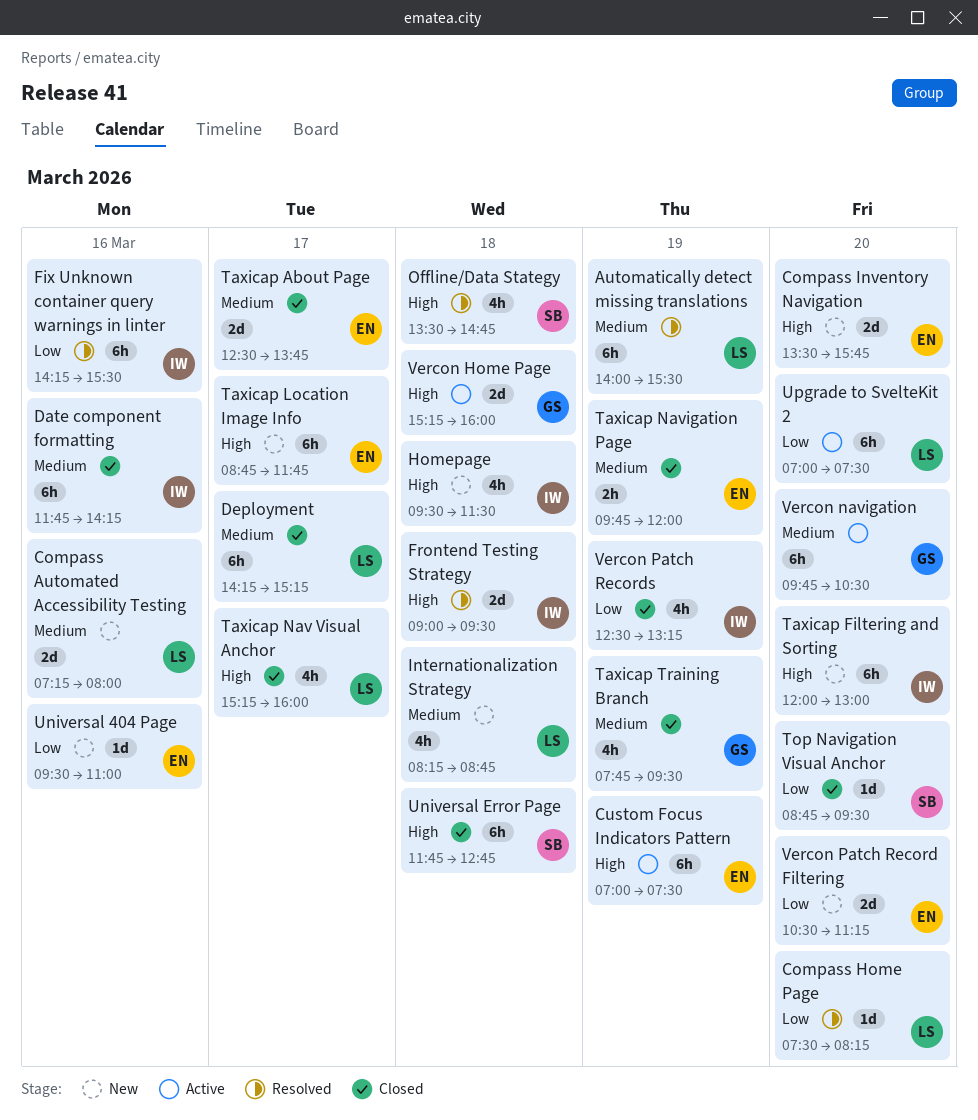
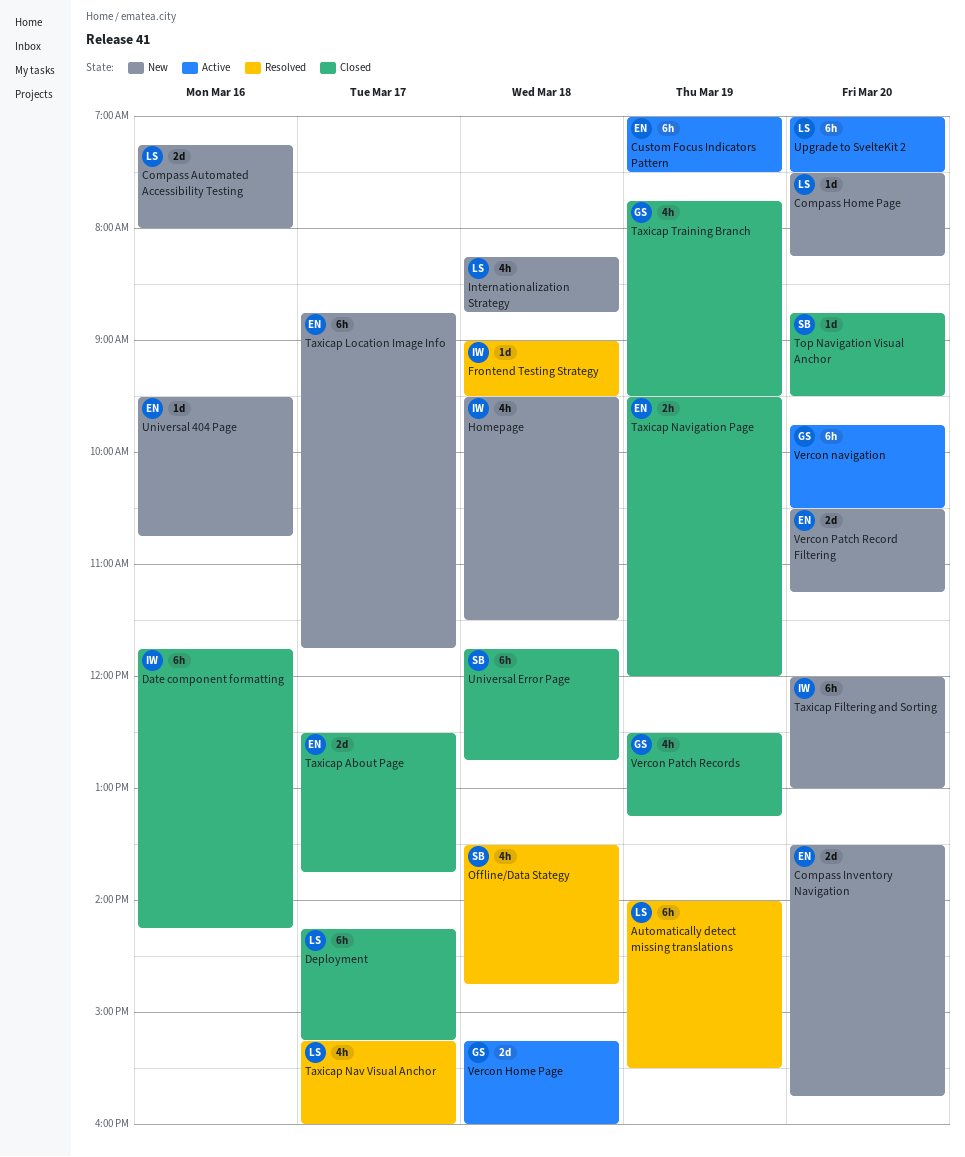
Compass Home Page, status: Resolved -> New
Fix Unknown container query warnings in linter: present -> none
Frontend Testing Strategy, estimate: 2d -> 1d
Taxicap Nav Visual Anchor, status: Closed -> Resolved
Taxicap Navigation Page, begins: 09:45 -> 09:30
Universal 404 Page, ends: 11:00 -> 10:45
Vercon Patch Records, owner: IW -> GS

